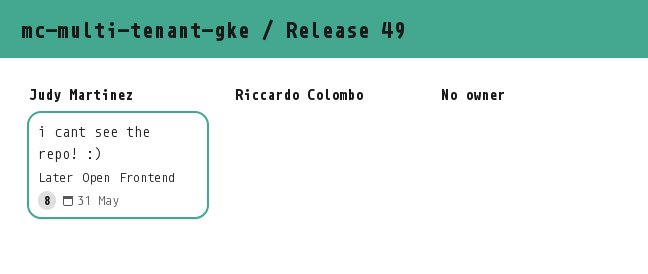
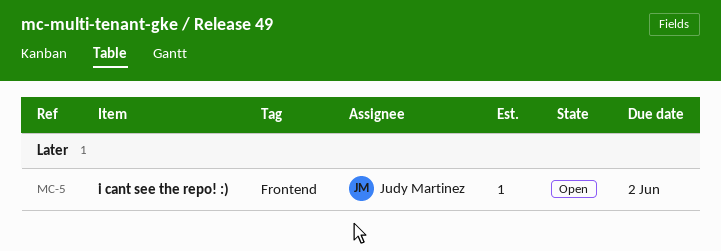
i cant see the repo! :), estimate: 8 -> 1
i cant see the repo! :), due: May 31 -> Jun 2

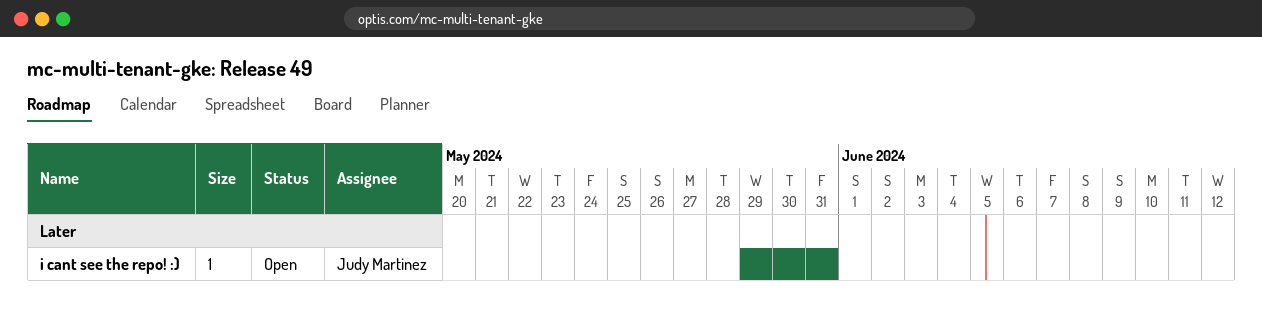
i cant see the repo! :), due: Jun 2 -> May 31

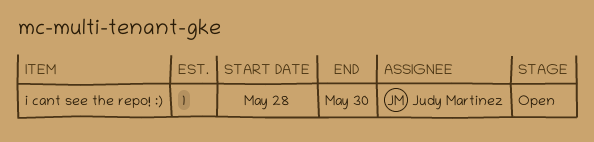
i cant see the repo! :), start: May 29 -> May 28
i cant see the repo! :), due: May 31 -> May 30

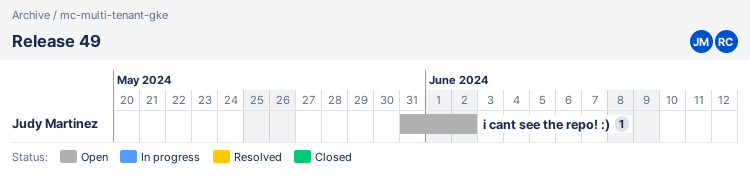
i cant see the repo! :), start: May 28 -> May 31
i cant see the repo! :), due: May 30 -> Jun 2

